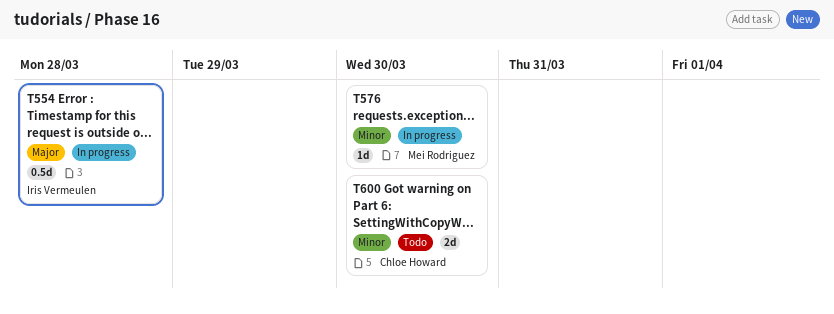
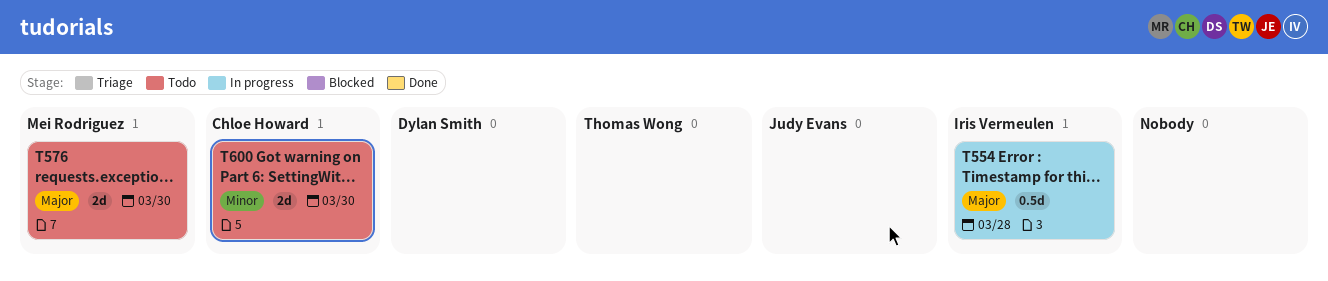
T576, status: In progress -> Todo
T576, priority: Minor -> Major
T576, estimate: 1d -> 2d

